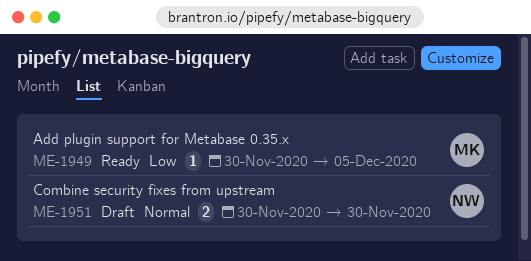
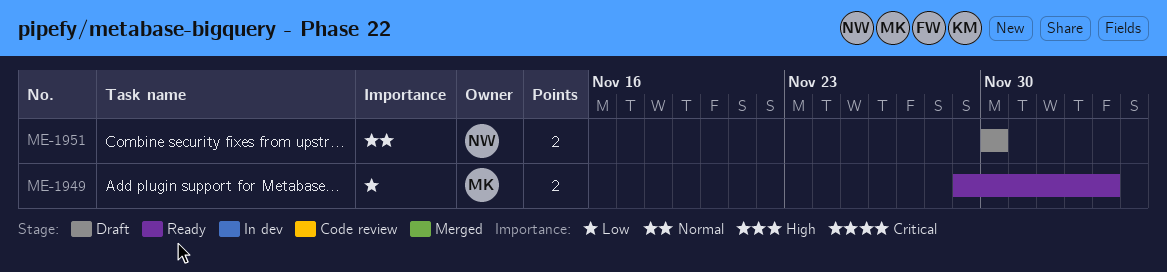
ME-1949, estimate: 1 -> 2
ME-1949, start: Nov 30 -> Nov 29
ME-1949, due: Dec 5 -> Dec 4

